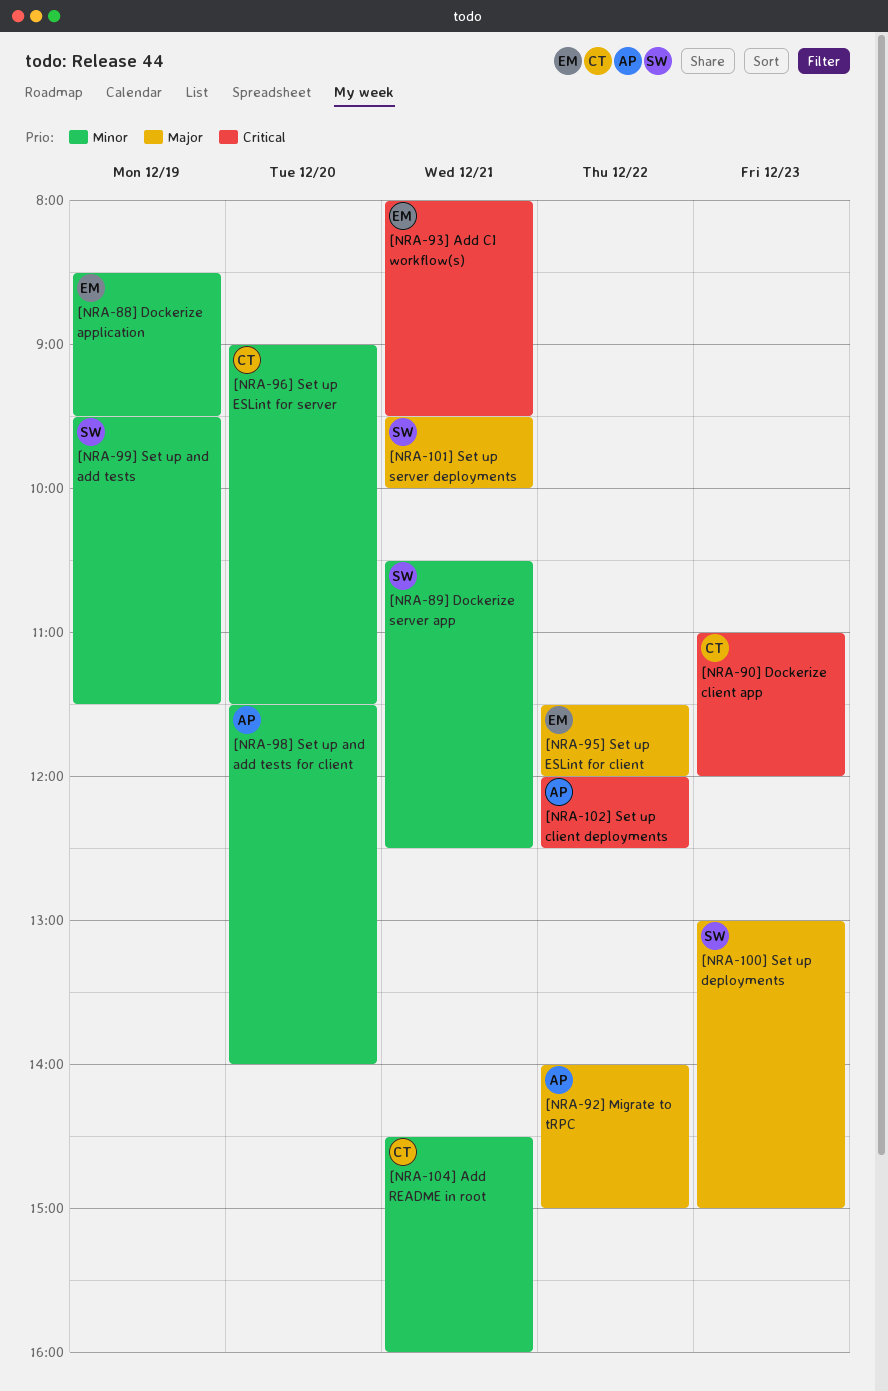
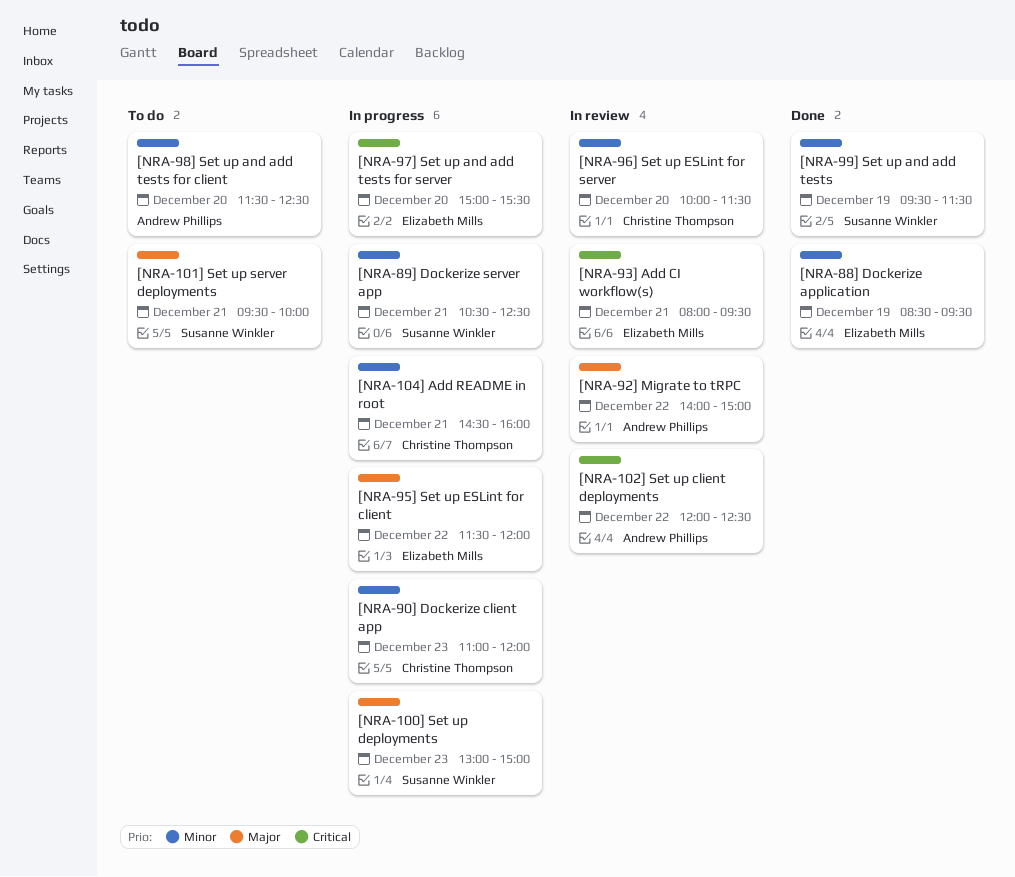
[NRA-90] Dockerize client app, priority: Critical -> Minor
[NRA-96] Set up ESLint for server, begins: 09:00 -> 10:00
[NRA-97] Set up and add tests for server: none -> present
[NRA-98] Set up and add tests for client, ends: 14:00 -> 12:30

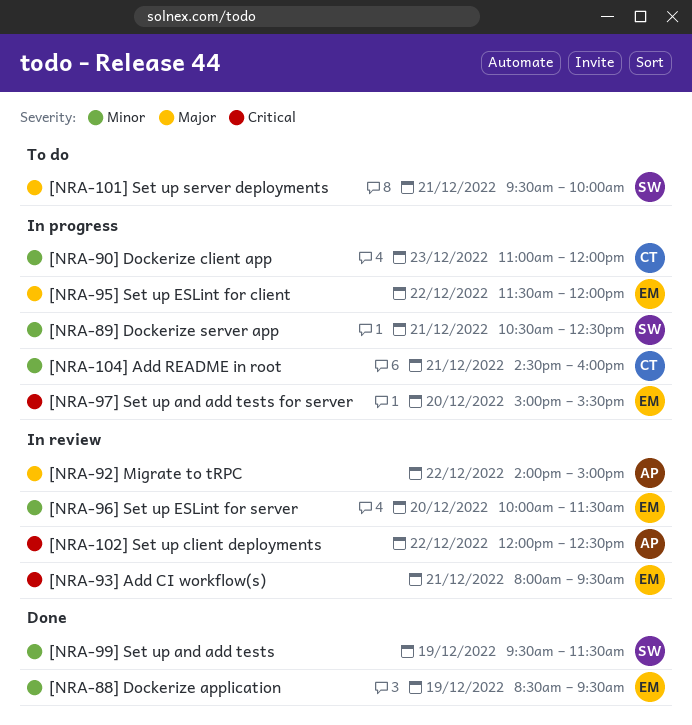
[NRA-100] Set up deployments: present -> none
[NRA-96] Set up ESLint for server, owner: Christine Thompson -> Elizabeth Mills
[NRA-98] Set up and add tests for client: present -> none

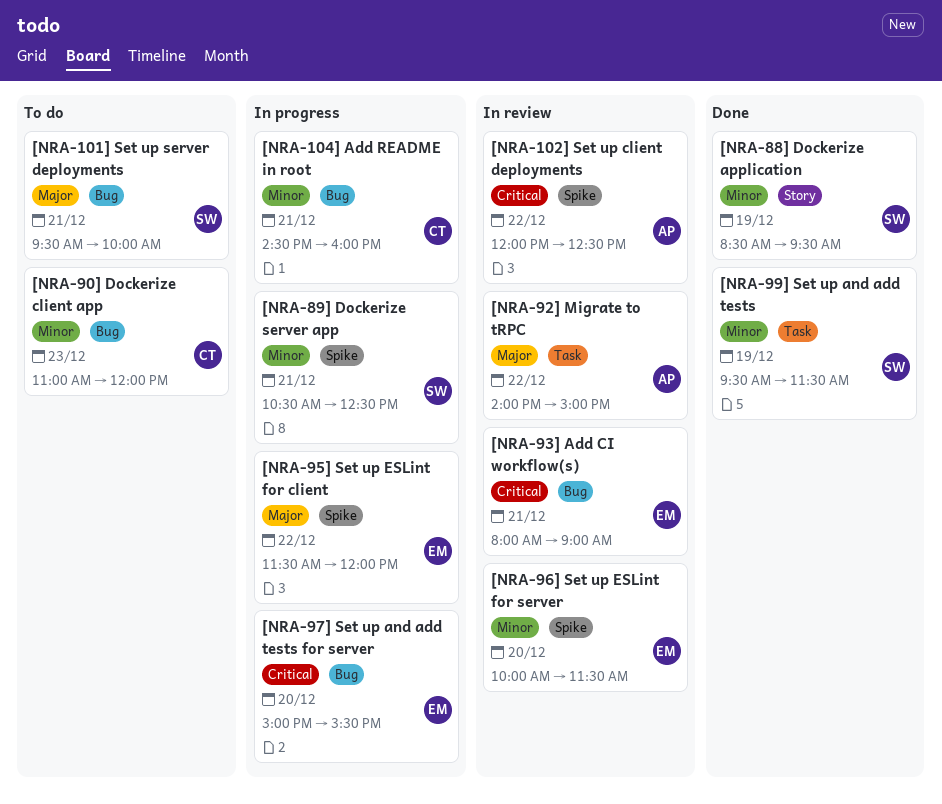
[NRA-88] Dockerize application, owner: EM -> SW
[NRA-90] Dockerize client app, status: In progress -> To do
[NRA-93] Add CI workflow(s), ends: 09:30 -> 09:00

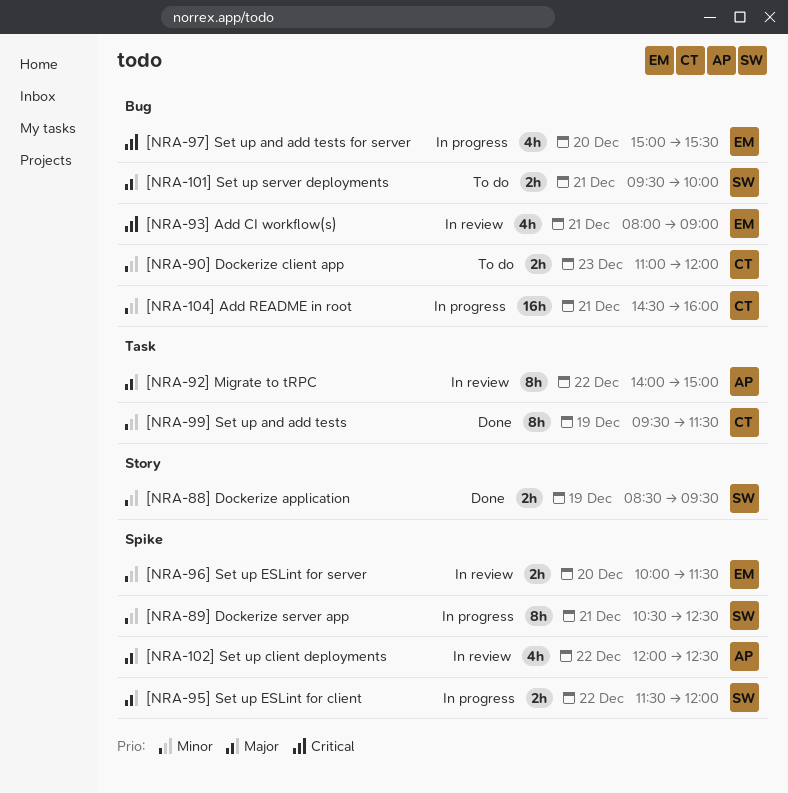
[NRA-102] Set up client deployments, priority: Critical -> Major
[NRA-95] Set up ESLint for client, owner: EM -> SW
[NRA-99] Set up and add tests, owner: SW -> CT

